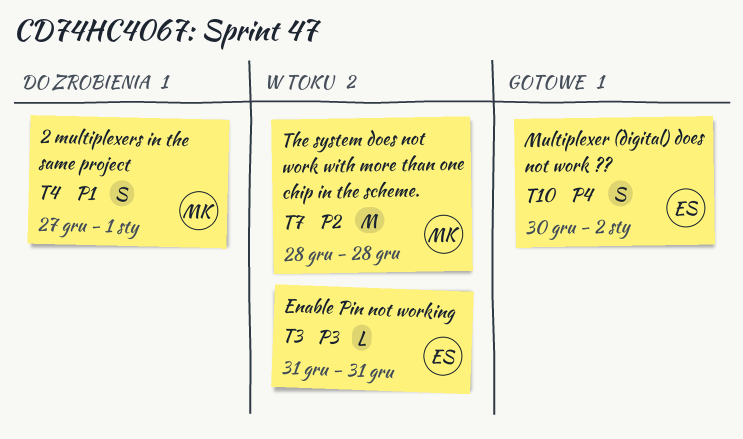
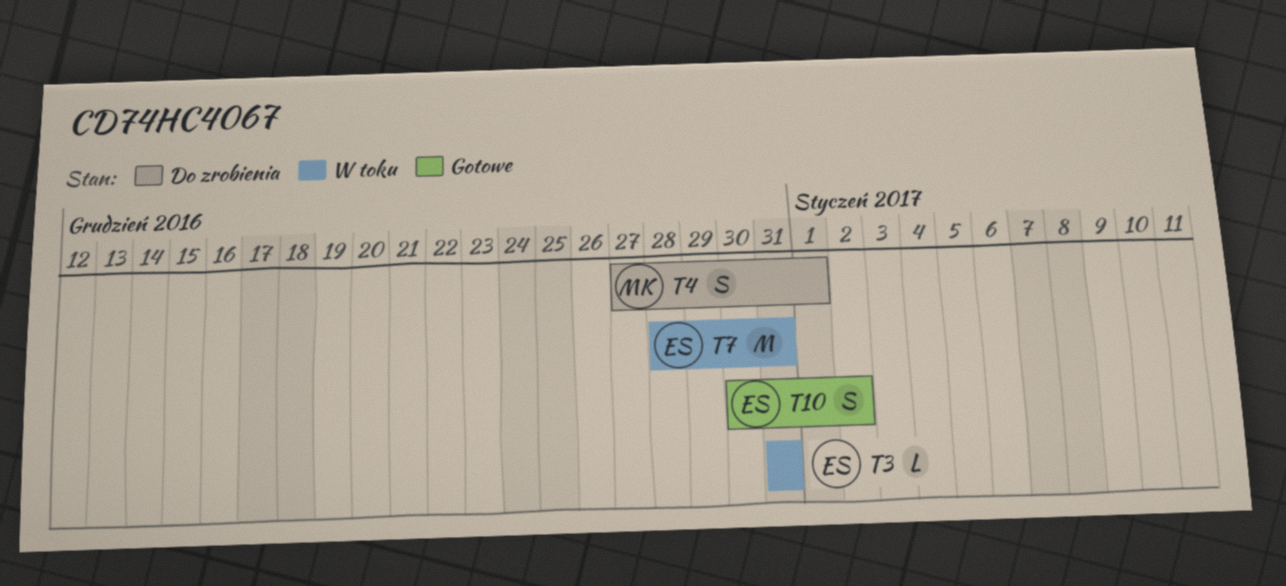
T7, owner: MK -> ES
T7, due: Dec 28 -> Dec 31

